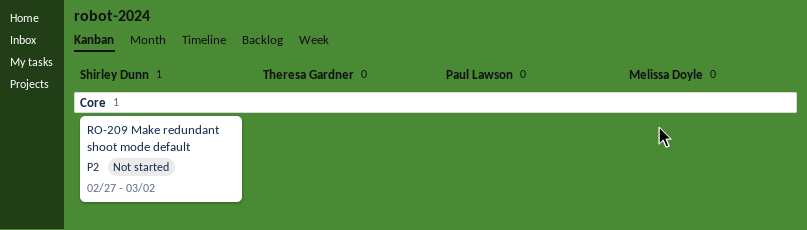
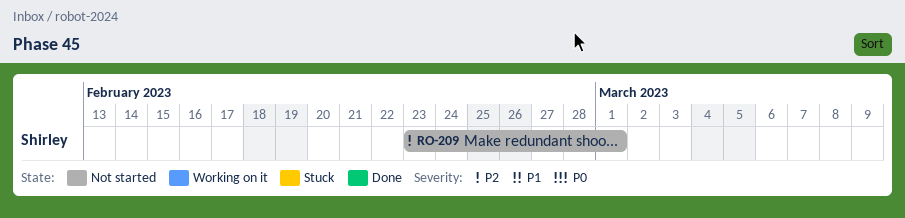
RO-209, start: Feb 27 -> Feb 23
RO-209, due: Mar 2 -> Mar 1

